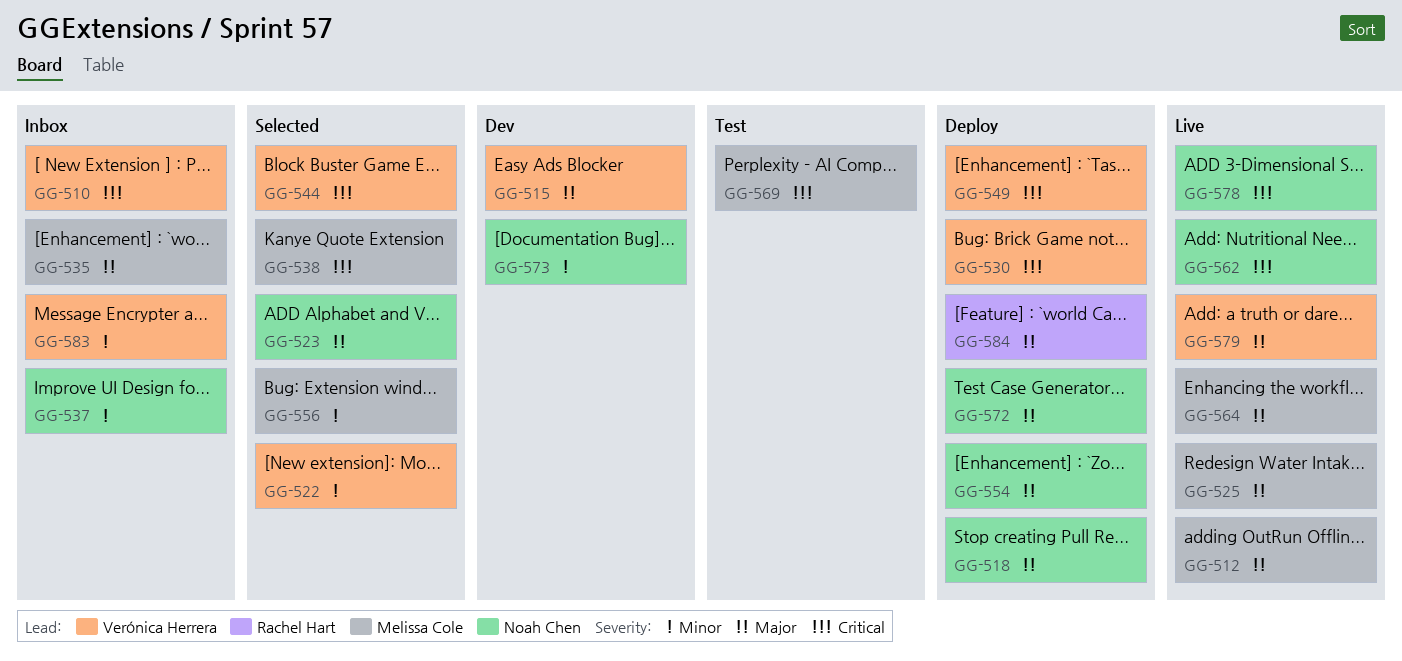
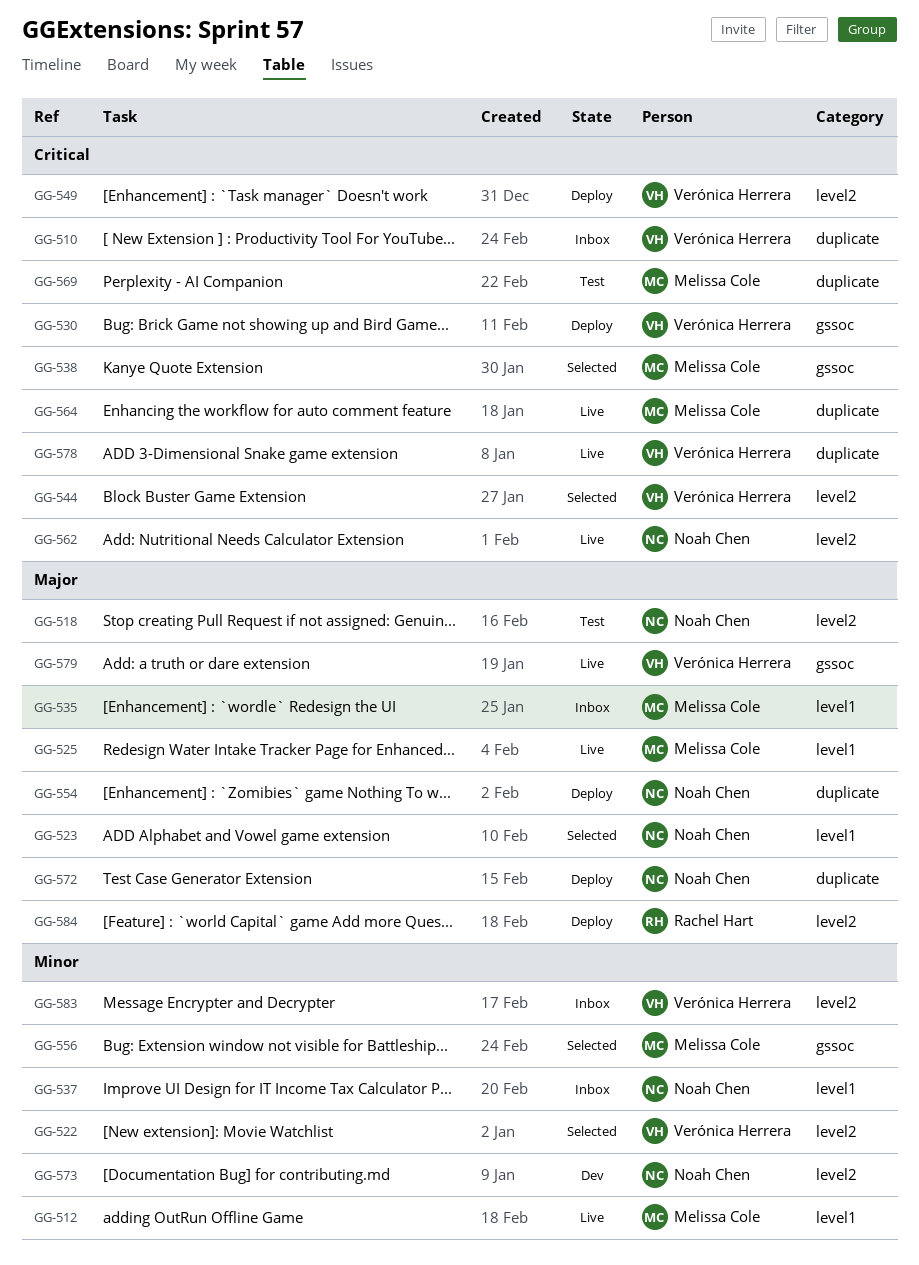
GG-512, priority: Major -> Minor
GG-515: present -> none
GG-518, status: Deploy -> Test
GG-564, priority: Major -> Critical
GG-578, owner: Noah Chen -> Verónica Herrera

